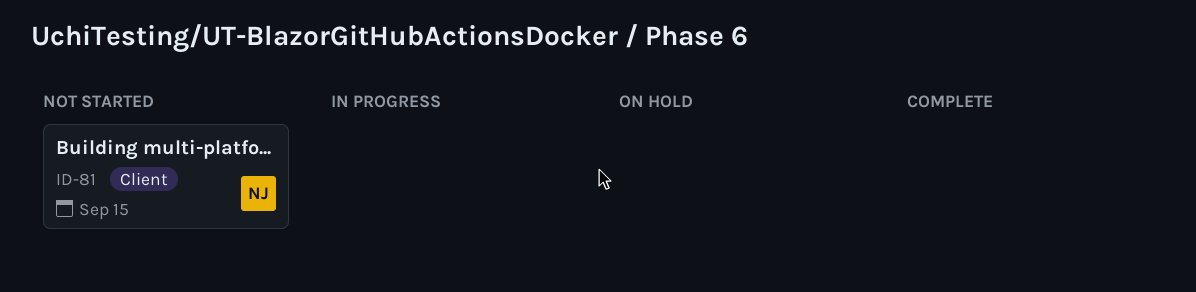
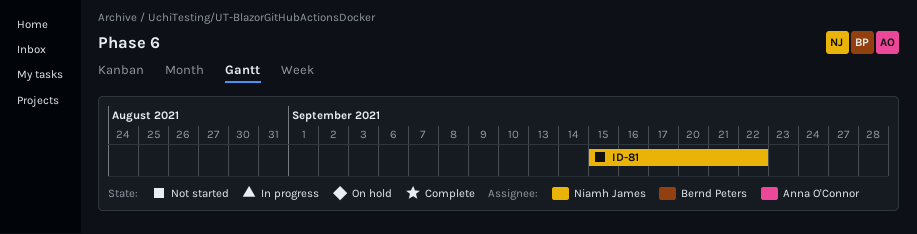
ID-81, due: Sep 15 -> Sep 22

